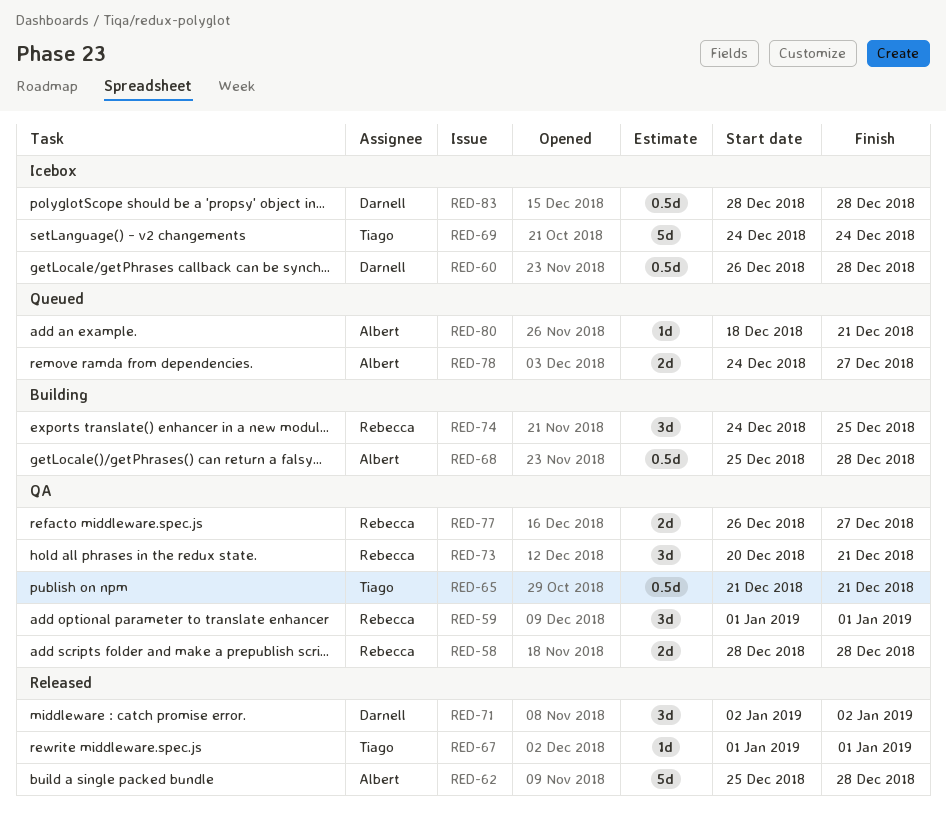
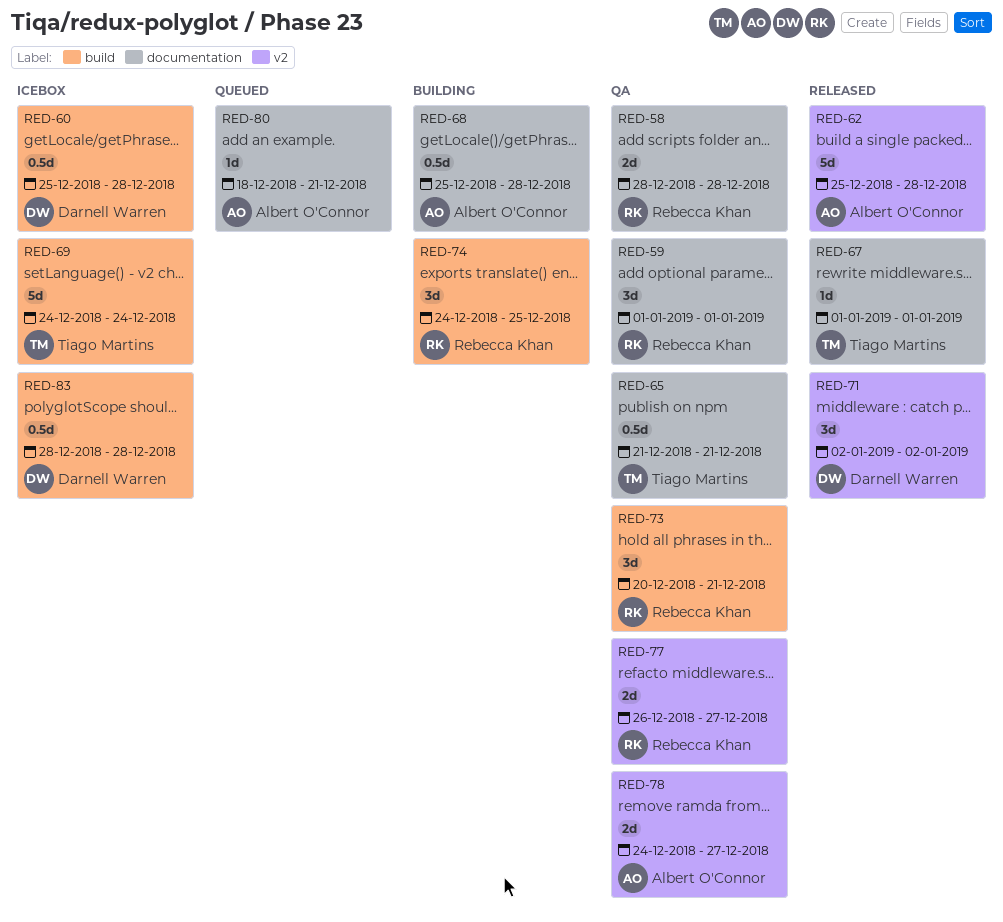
RED-60, start: Dec 26 -> Dec 25
RED-78, status: Queued -> QA

